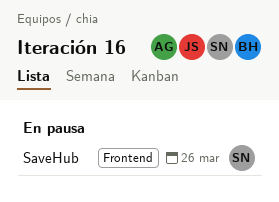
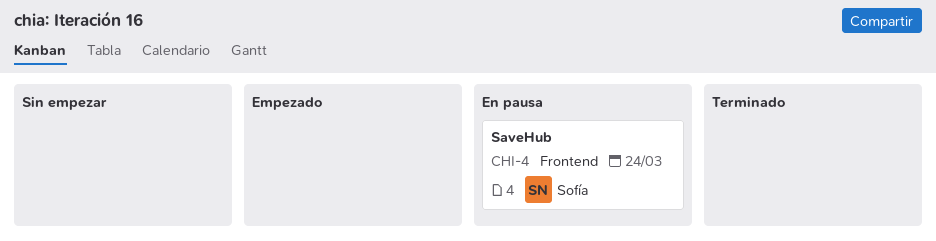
SaveHub, due: Mar 26 -> Mar 24

